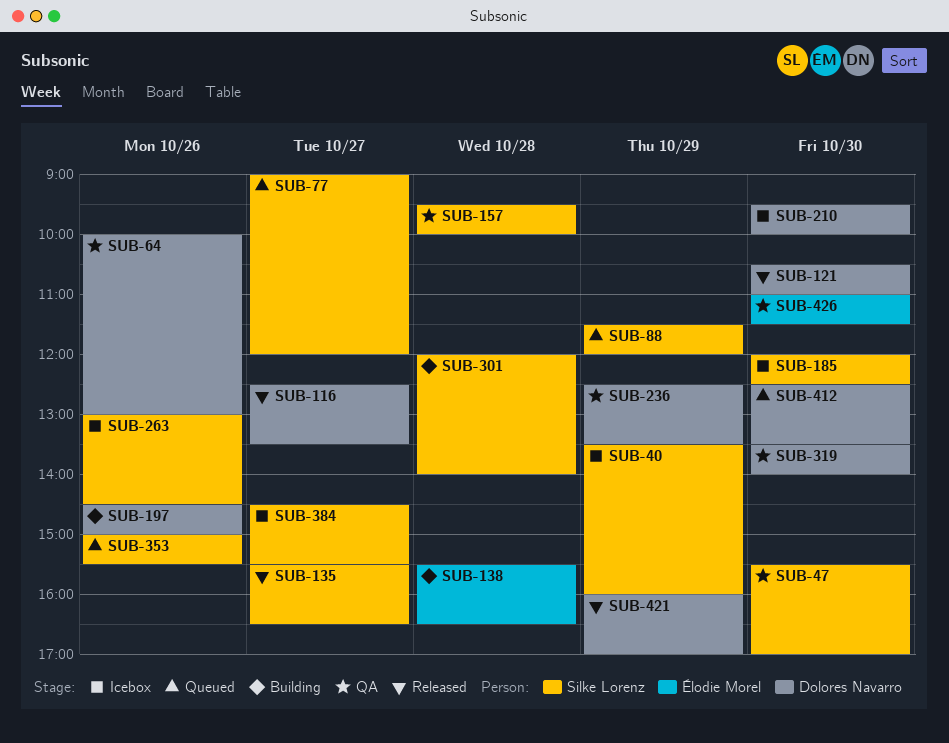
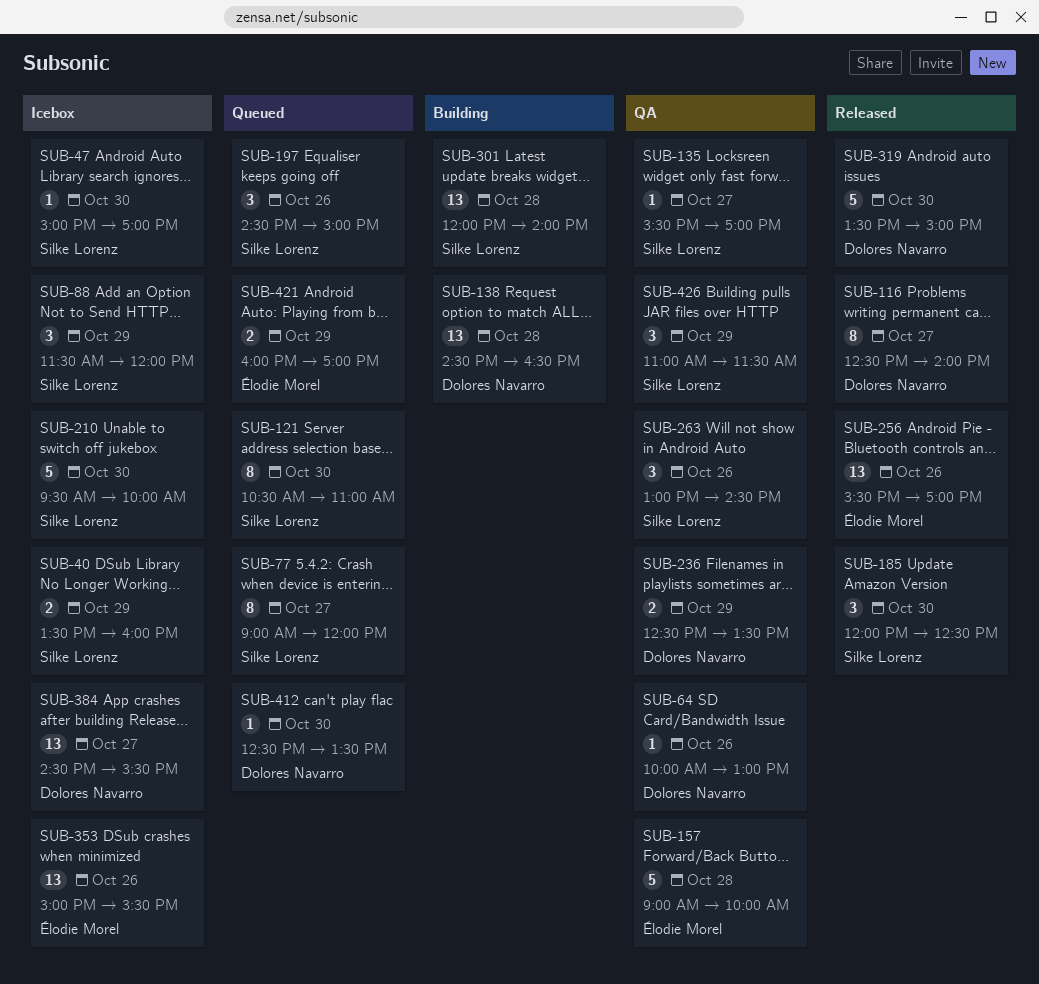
SUB-47, status: QA -> Icebox
SUB-47, begins: 15:30 -> 15:00
SUB-88, status: Queued -> Icebox
SUB-116, ends: 13:30 -> 14:00
SUB-121, status: Released -> Queued
SUB-121, owner: Dolores Navarro -> Silke Lorenz
SUB-135, status: Released -> QA
SUB-135, ends: 16:30 -> 17:00
SUB-138, owner: Élodie Morel -> Dolores Navarro
SUB-138, begins: 15:30 -> 14:30
SUB-157, owner: Silke Lorenz -> Élodie Morel
SUB-157, begins: 09:30 -> 09:00
SUB-185, status: Icebox -> Released
SUB-197, status: Building -> Queued
SUB-197, owner: Dolores Navarro -> Silke Lorenz
SUB-210, owner: Dolores Navarro -> Silke Lorenz
SUB-256: none -> present
SUB-263, status: Icebox -> QA
SUB-319, status: QA -> Released
SUB-319, ends: 14:00 -> 15:00
SUB-353, status: Queued -> Icebox
SUB-353, owner: Silke Lorenz -> Élodie Morel
SUB-384, owner: Silke Lorenz -> Dolores Navarro
SUB-421, status: Released -> Queued
SUB-421, owner: Dolores Navarro -> Élodie Morel
SUB-426, owner: Élodie Morel -> Silke Lorenz
SUB-426, day: Oct 30 -> Oct 29

